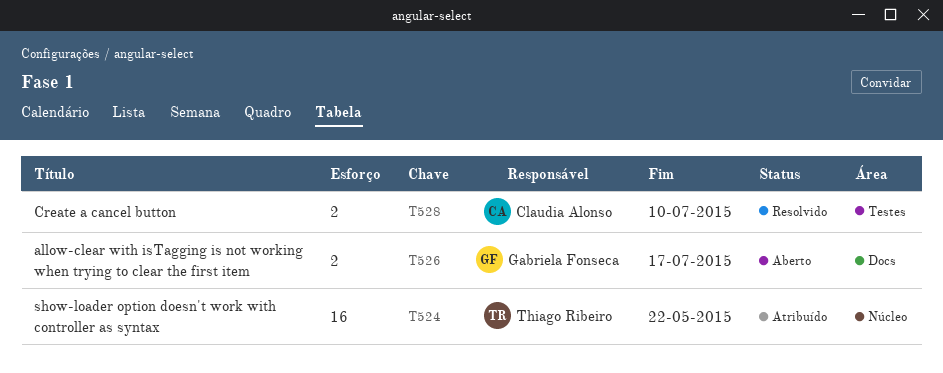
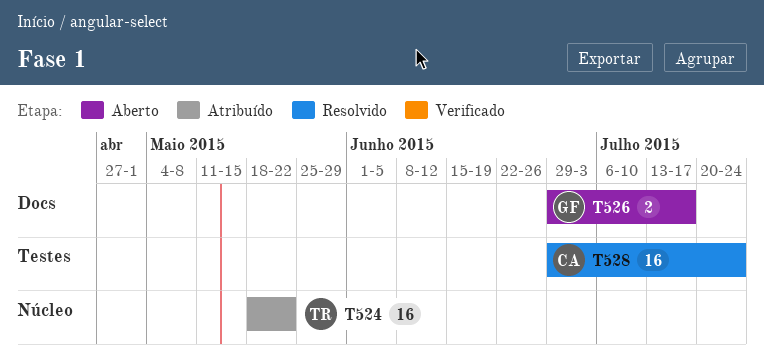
T528, estimate: 2 -> 16
T528, due: Jul 10 -> Jul 24

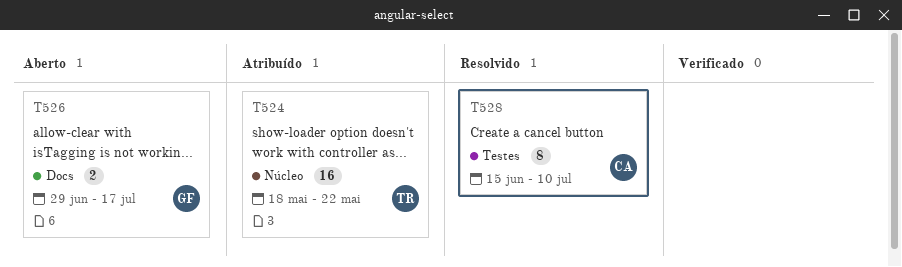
T528, estimate: 16 -> 8
T528, start: Jun 29 -> Jun 15
T528, due: Jul 24 -> Jul 10

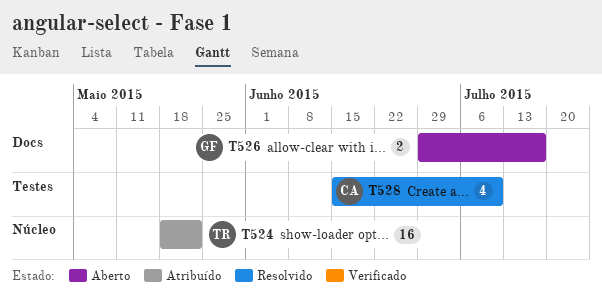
T528, estimate: 8 -> 4

